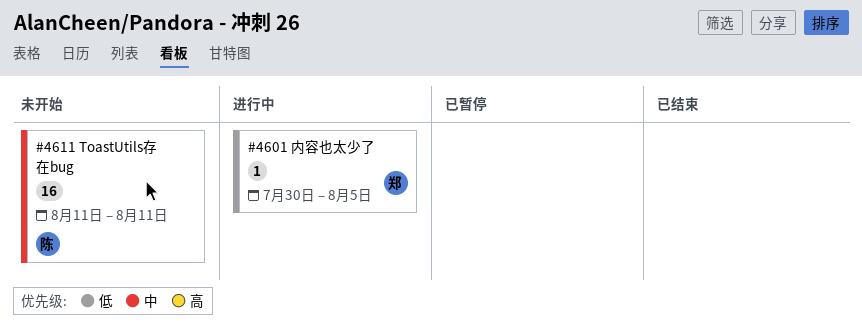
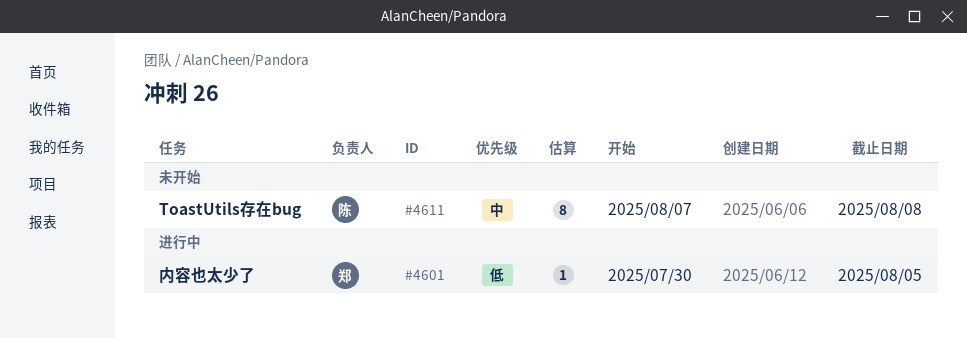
#4611, estimate: 16 -> 8
#4611, start: Aug 11 -> Aug 7
#4611, due: Aug 11 -> Aug 8

